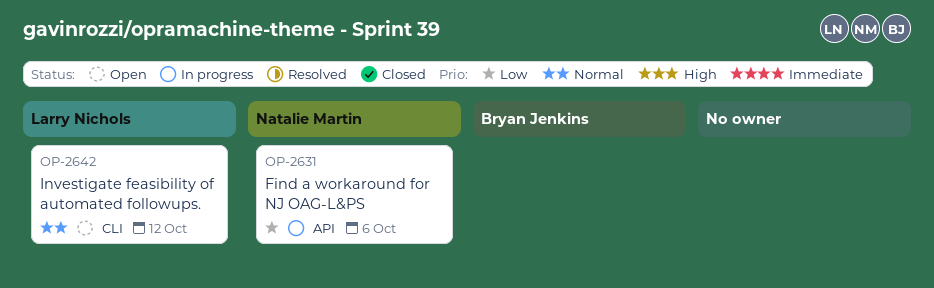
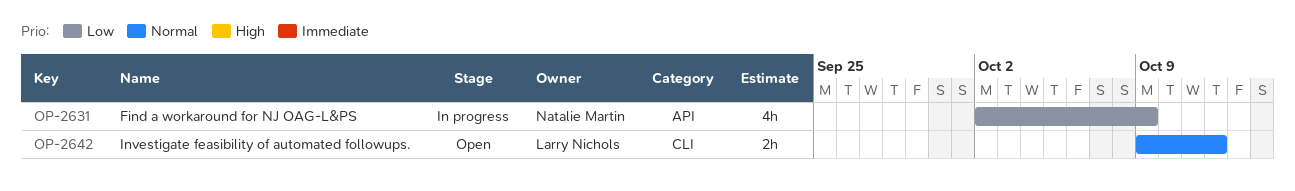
OP-2631, due: Oct 6 -> Oct 9

